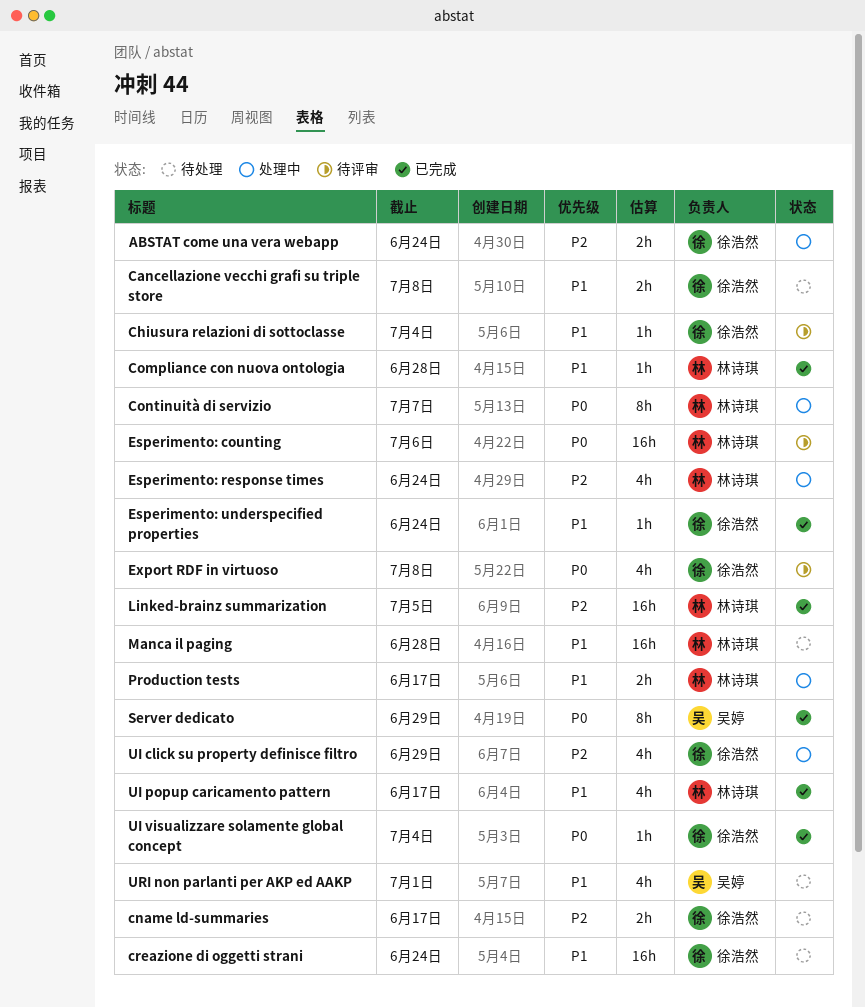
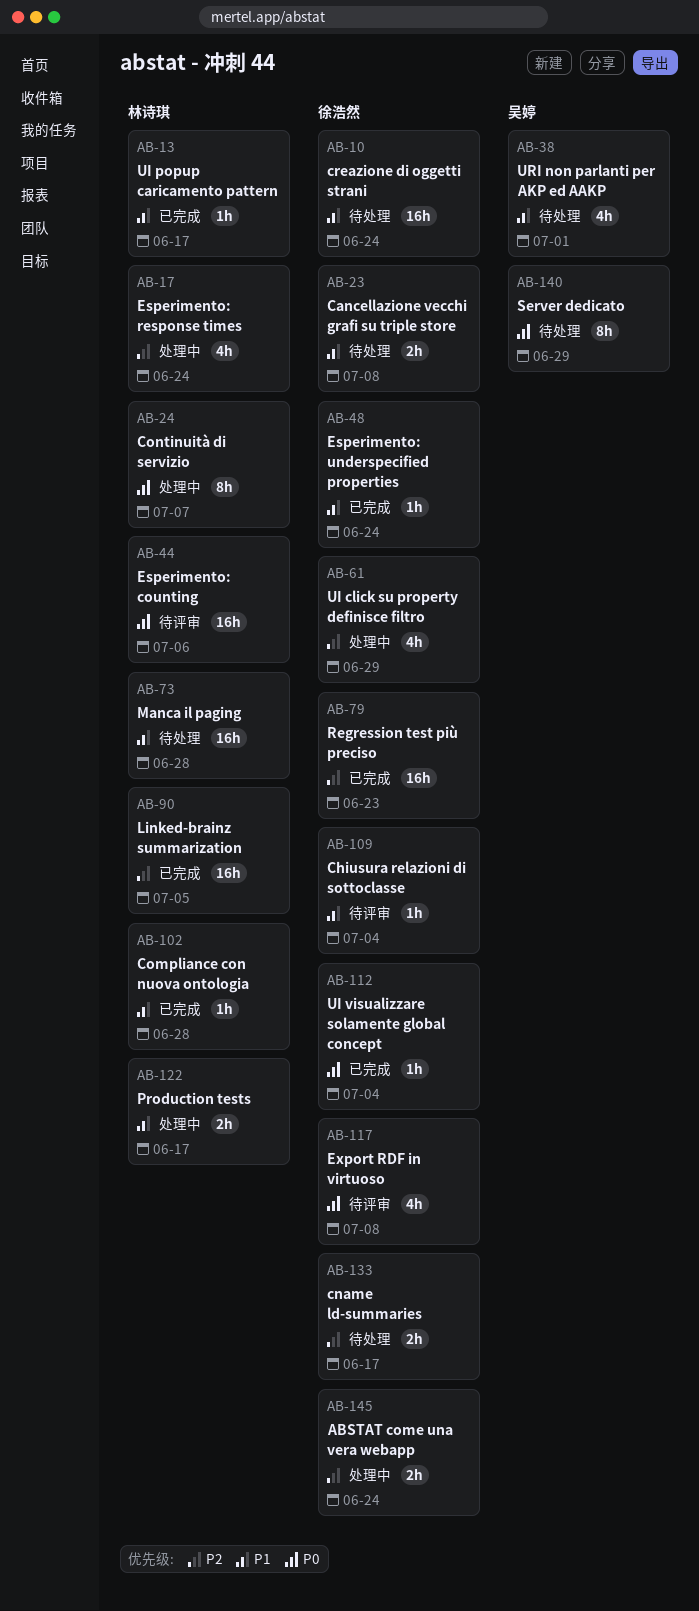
Regression test più preciso: none -> present
Server dedicato, status: 已完成 -> 待处理
UI popup caricamento pattern, estimate: 4h -> 1h

